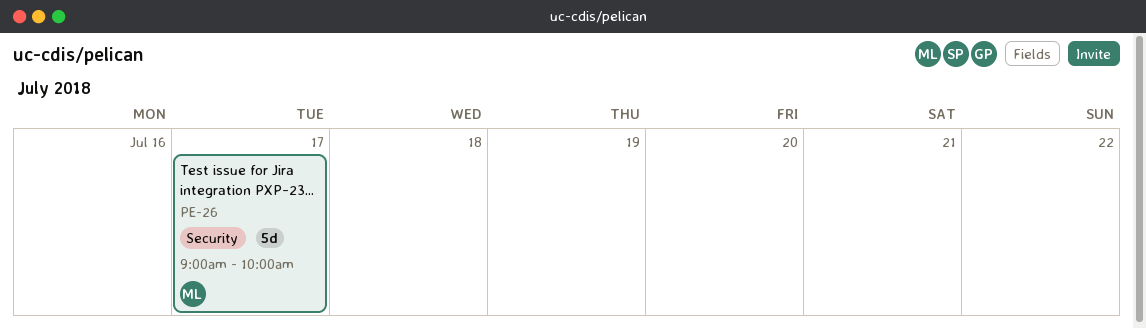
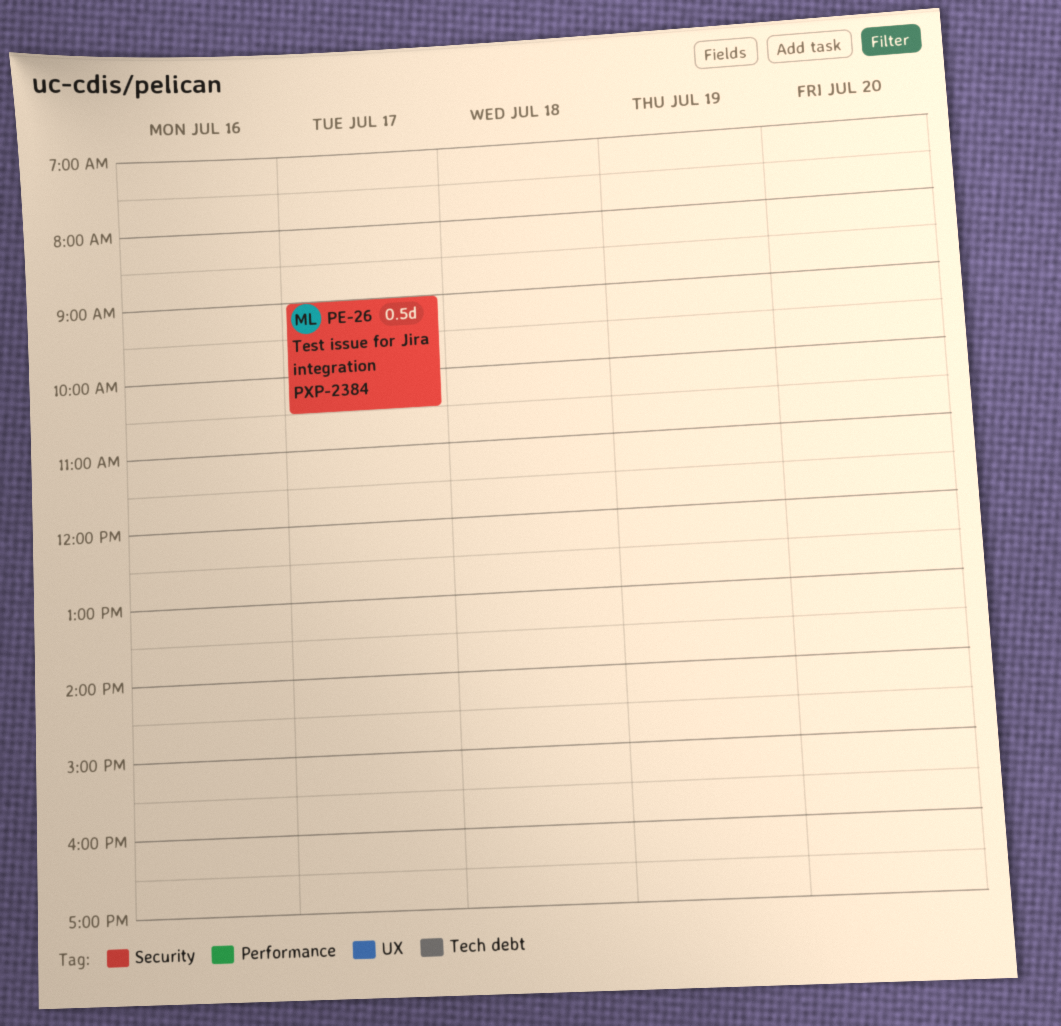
PE-26, estimate: 5d -> 0.5d
PE-26, ends: 10:00 -> 10:30

